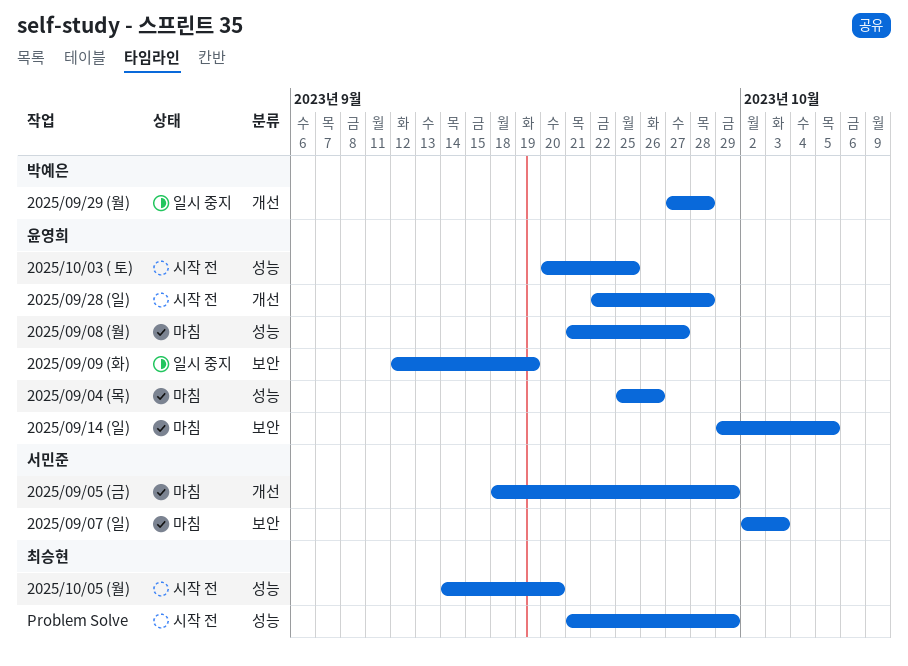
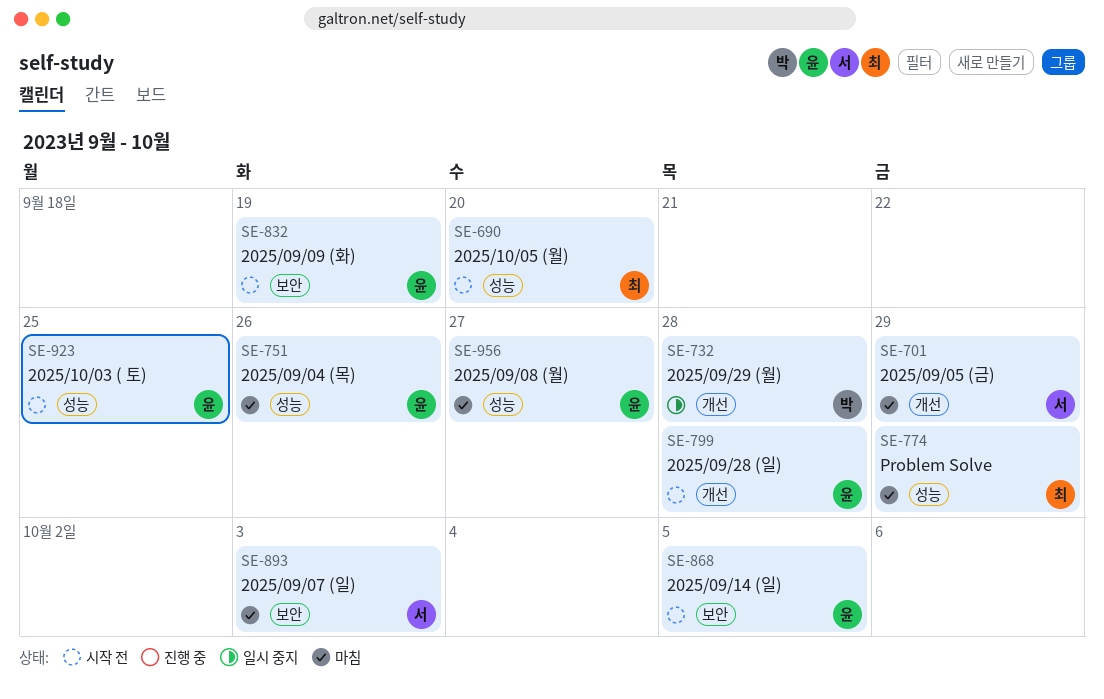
2025/09/09 (화), status: 일시 중지 -> 시작 전
2025/09/14 (일), status: 마침 -> 시작 전
Problem Solve, status: 시작 전 -> 마침

